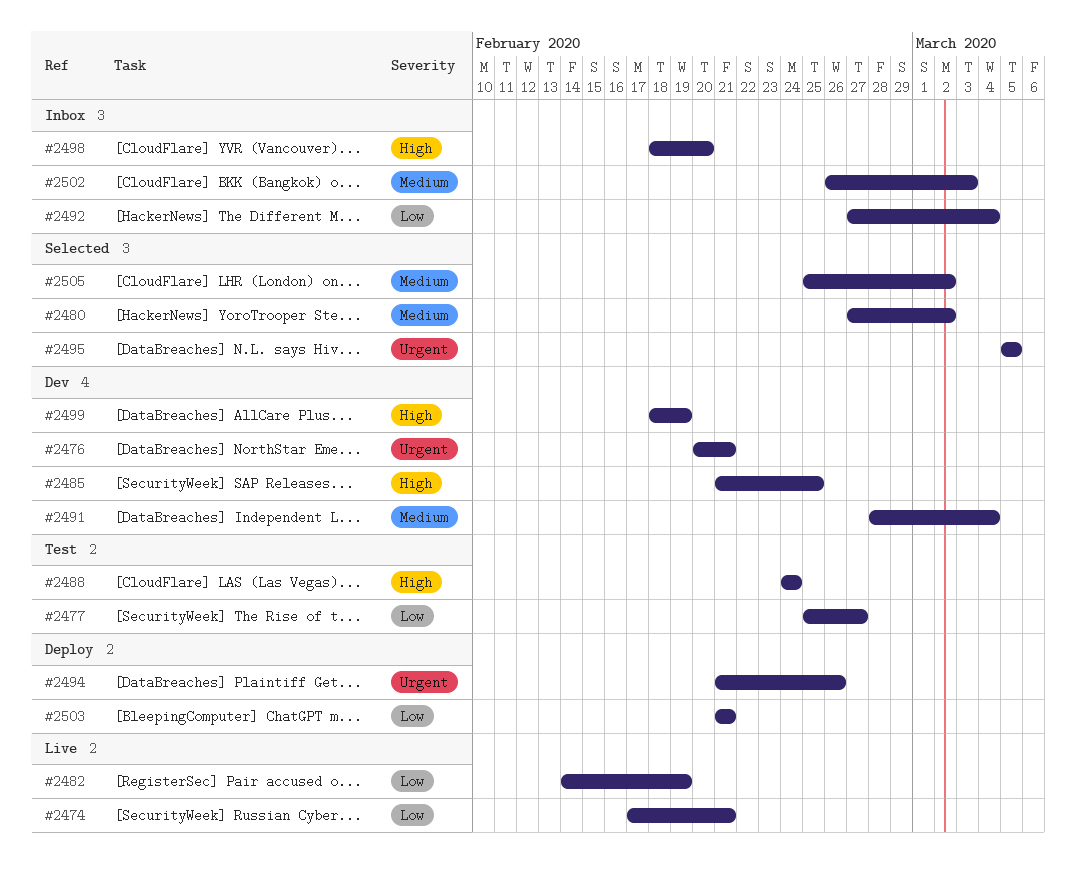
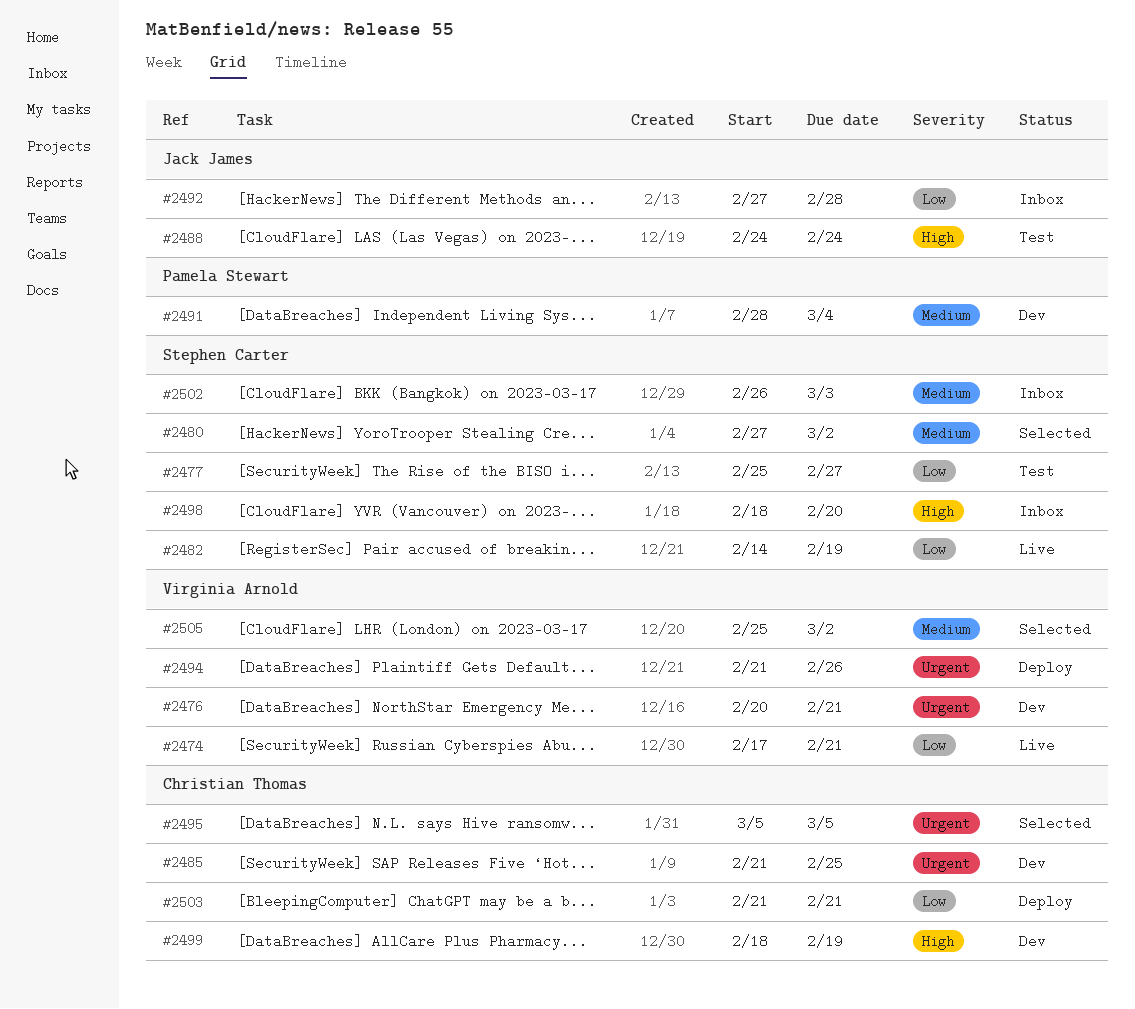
#2485, priority: High -> Urgent
#2492, due: Mar 4 -> Feb 28

